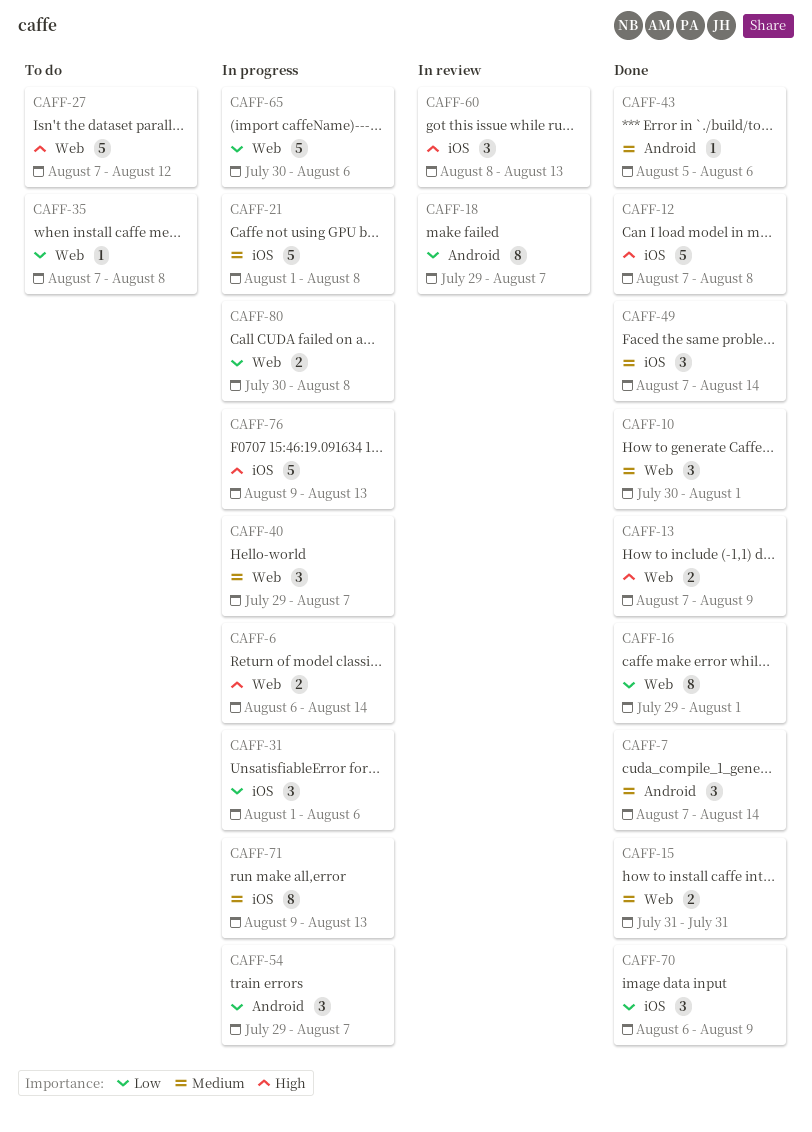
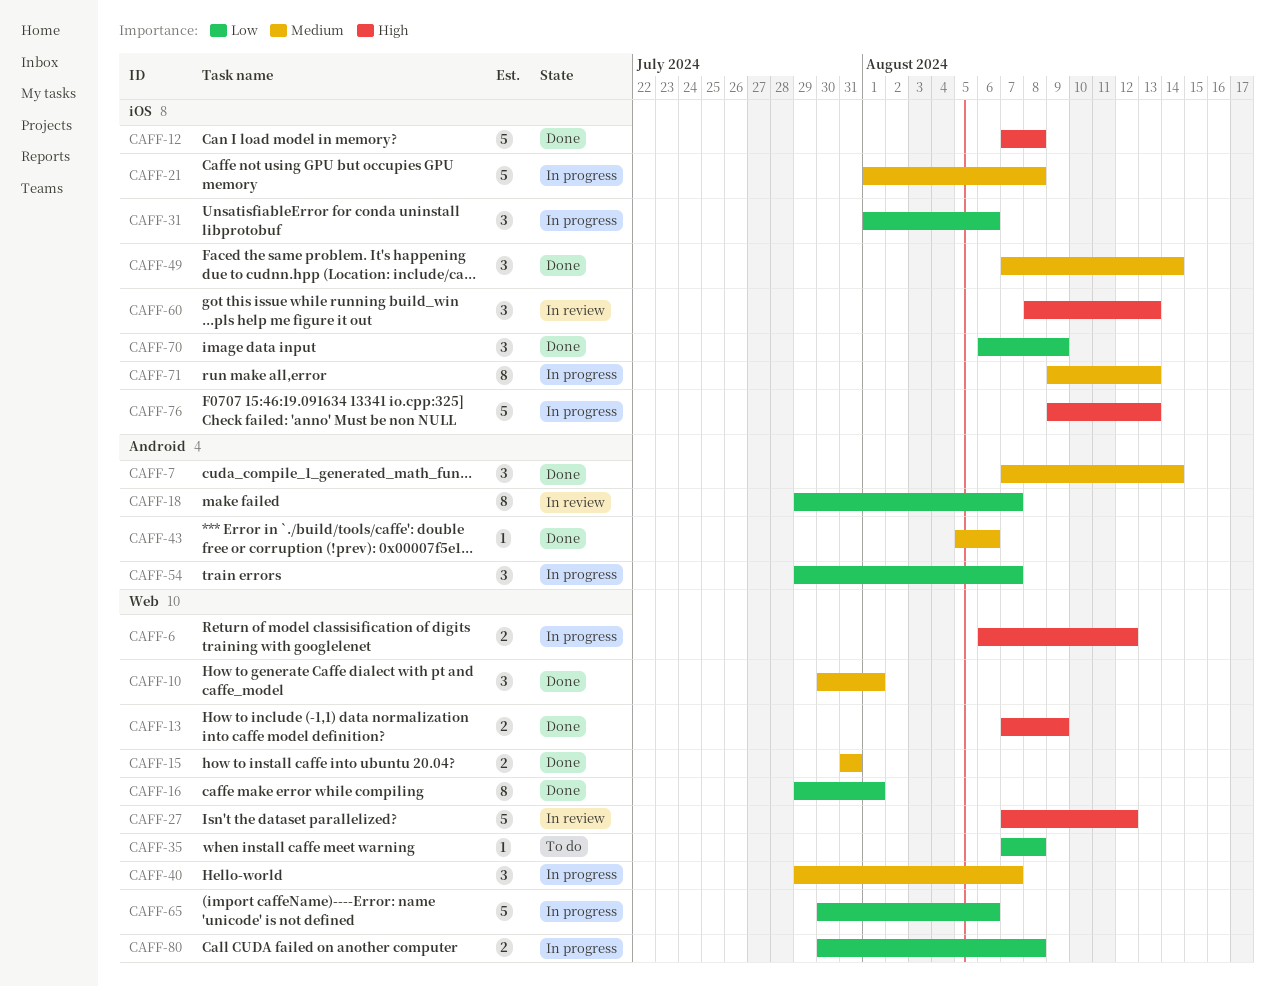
CAFF-6, due: Aug 14 -> Aug 12
CAFF-27, status: To do -> In review

